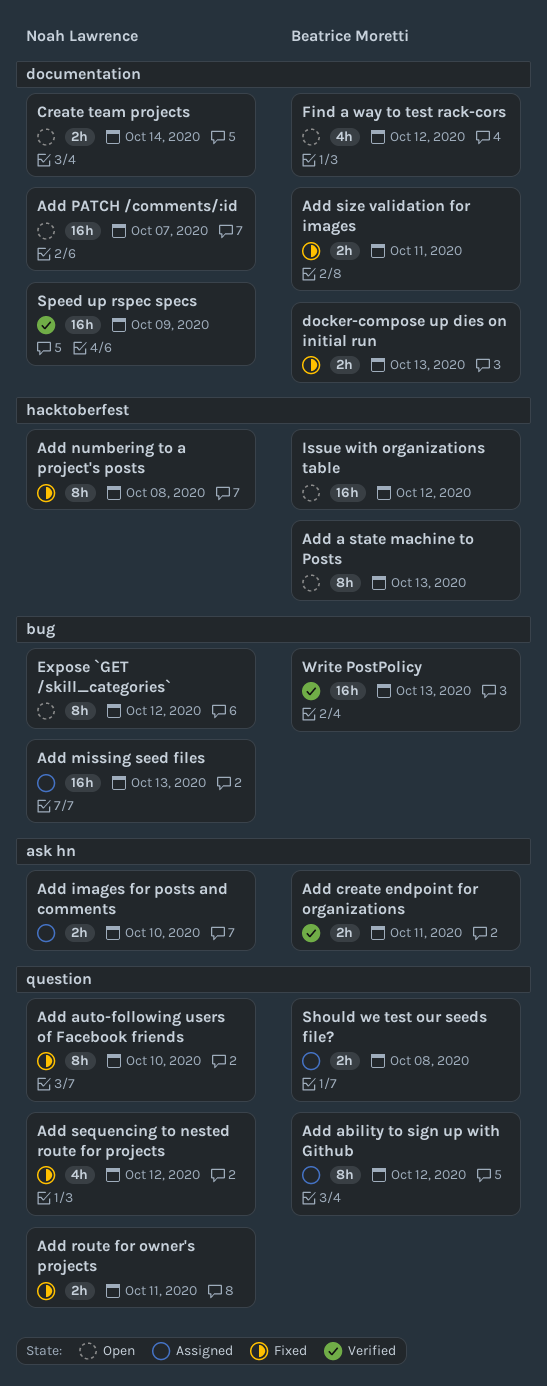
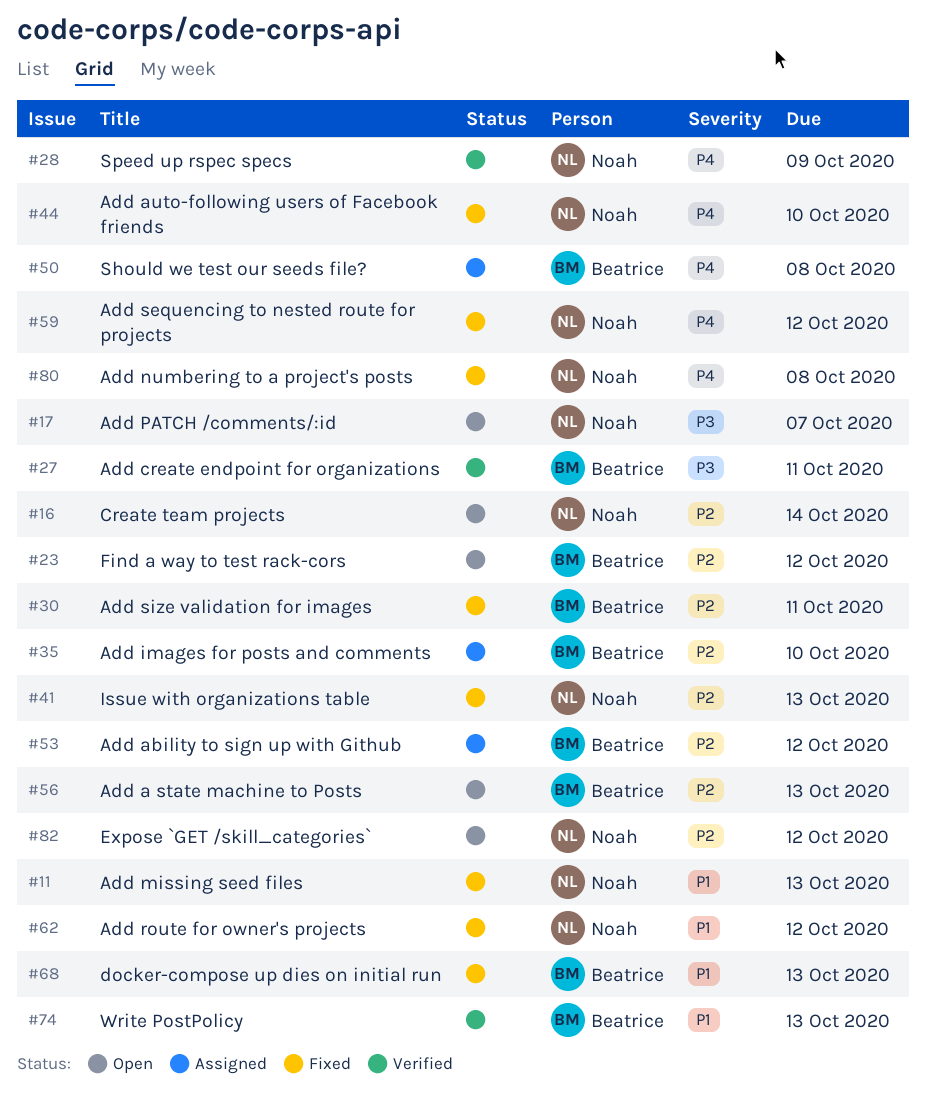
Add images for posts and comments, owner: Noah Lawrence -> Beatrice Moretti
Add missing seed files, status: Assigned -> Fixed
Add route for owner's projects, due: Oct 11 -> Oct 12
Issue with organizations table, status: Open -> Fixed
Issue with organizations table, owner: Beatrice Moretti -> Noah Lawrence
Issue with organizations table, due: Oct 12 -> Oct 13

